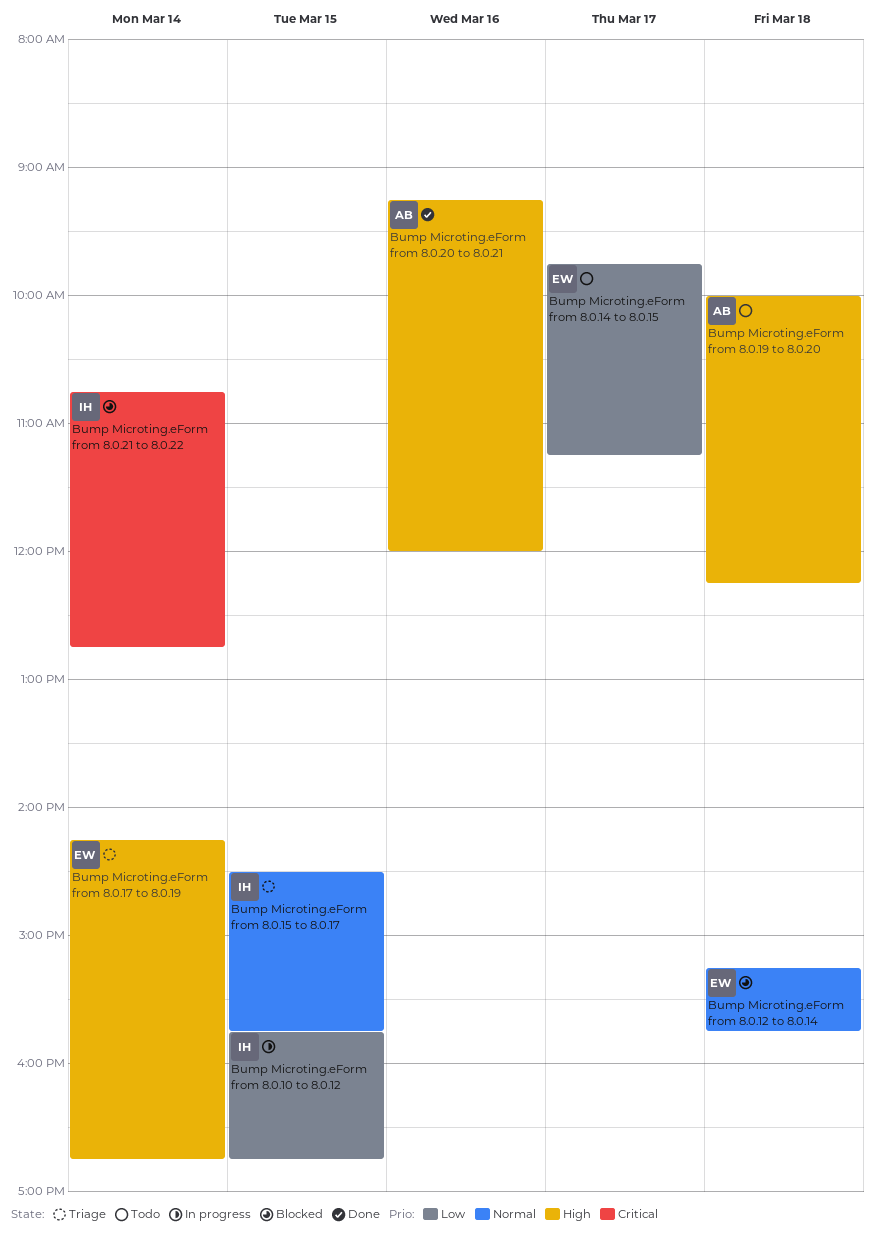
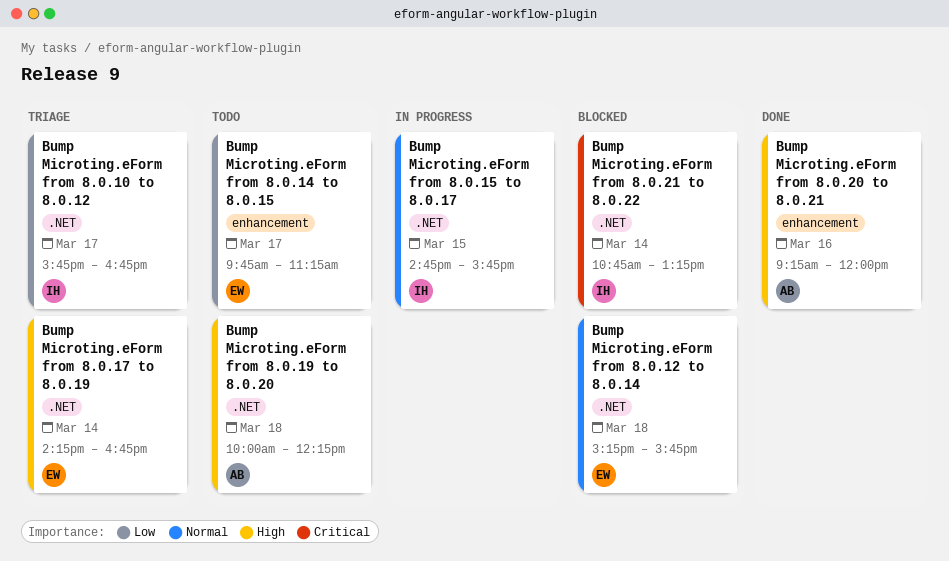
Bump Microting.eForm from 8.0.10 to 8.0.12, status: In progress -> Triage
Bump Microting.eForm from 8.0.10 to 8.0.12, day: Mar 15 -> Mar 17
Bump Microting.eForm from 8.0.15 to 8.0.17, status: Triage -> In progress
Bump Microting.eForm from 8.0.15 to 8.0.17, begins: 14:30 -> 14:45
Bump Microting.eForm from 8.0.21 to 8.0.22, ends: 12:45 -> 13:15

